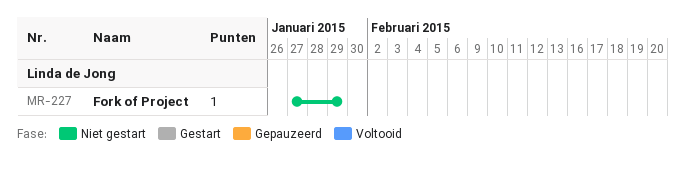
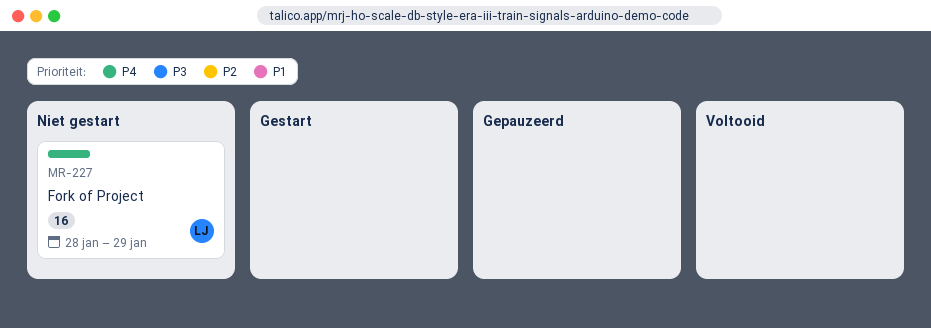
MR-227, estimate: 1 -> 16
MR-227, start: Jan 27 -> Jan 28

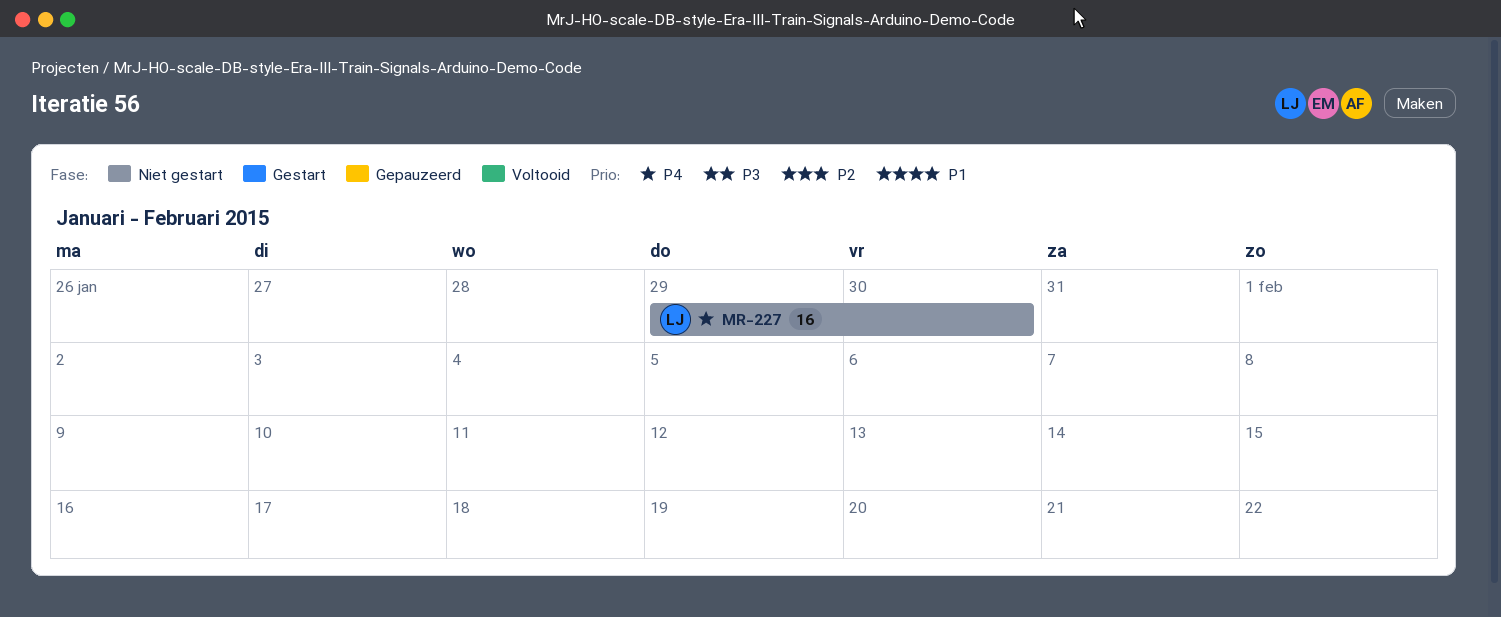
MR-227, start: Jan 28 -> Jan 29
MR-227, due: Jan 29 -> Jan 30

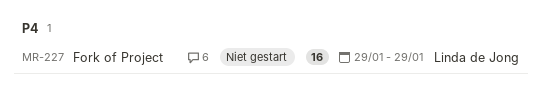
MR-227, due: Jan 30 -> Jan 29

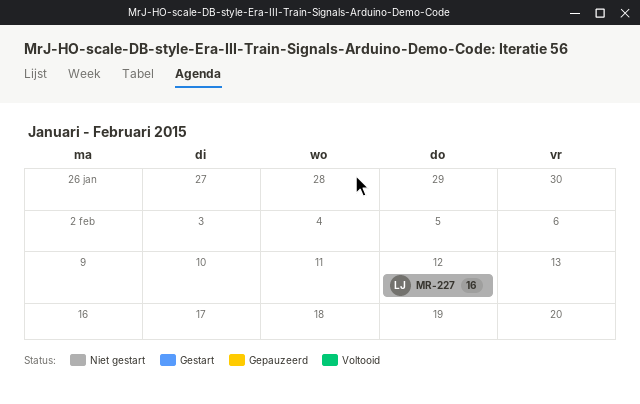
MR-227, start: Jan 29 -> Feb 12
MR-227, due: Jan 29 -> Feb 12

